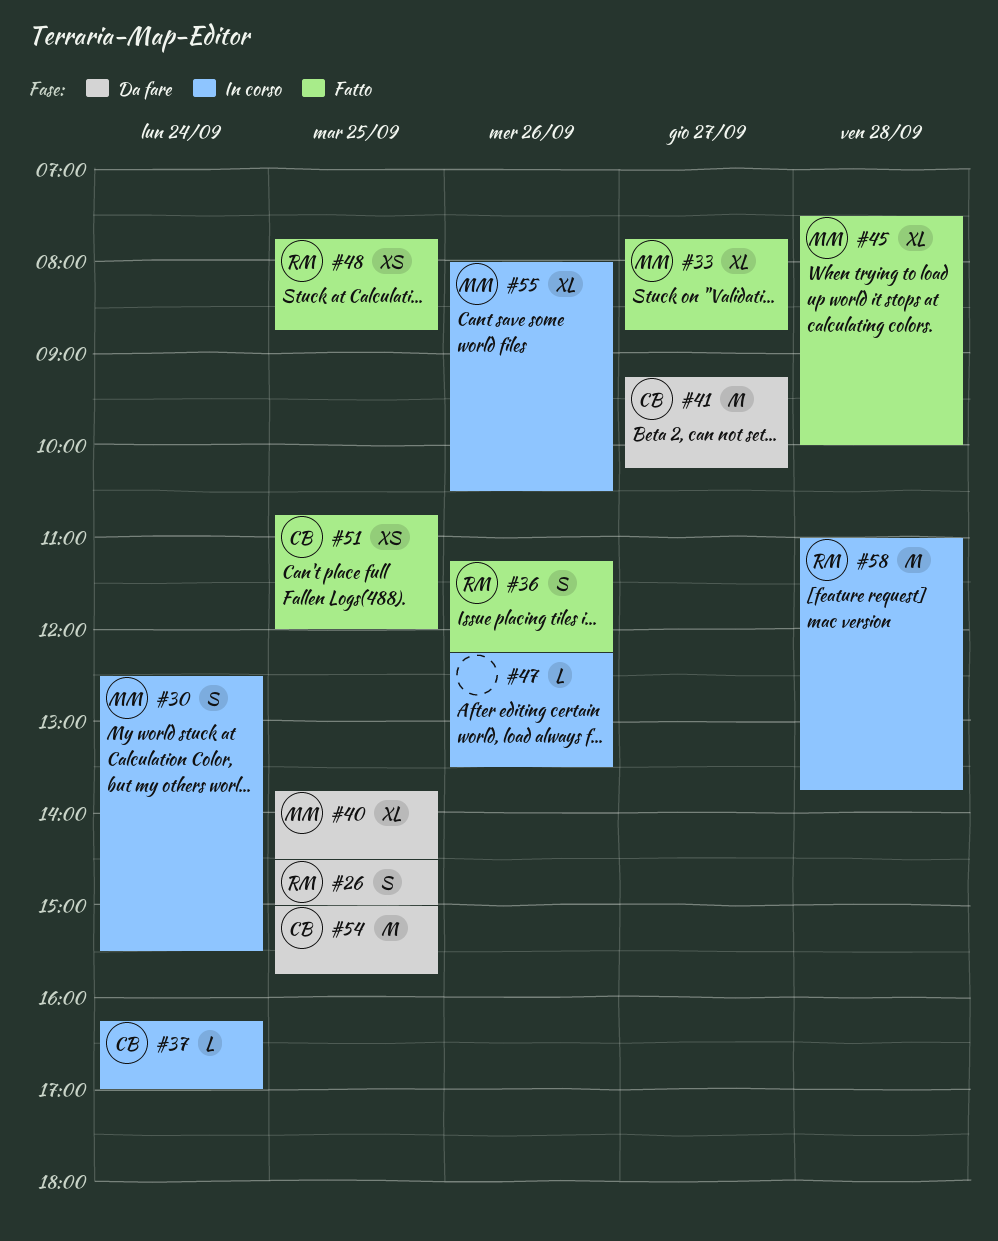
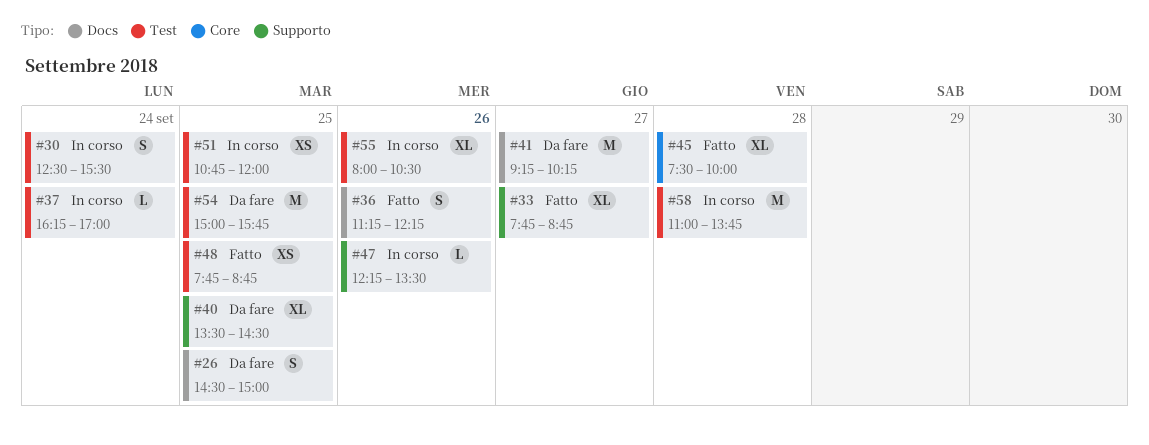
#40, begins: 13:45 -> 13:30
#51, status: Fatto -> In corso

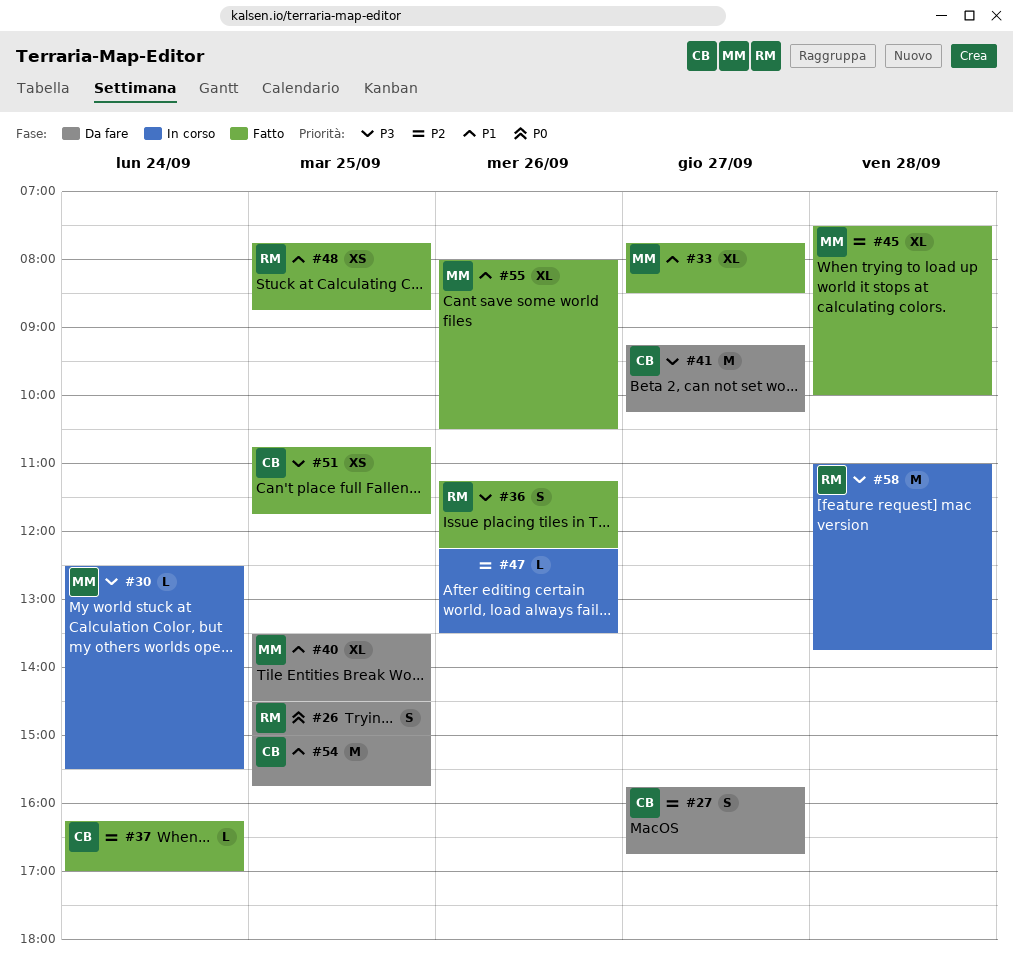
#27: none -> present
#30, estimate: S -> L
#33, ends: 08:45 -> 08:30
#37, status: In corso -> Fatto
#51, status: In corso -> Fatto
#51, ends: 12:00 -> 11:45
#55, status: In corso -> Fatto

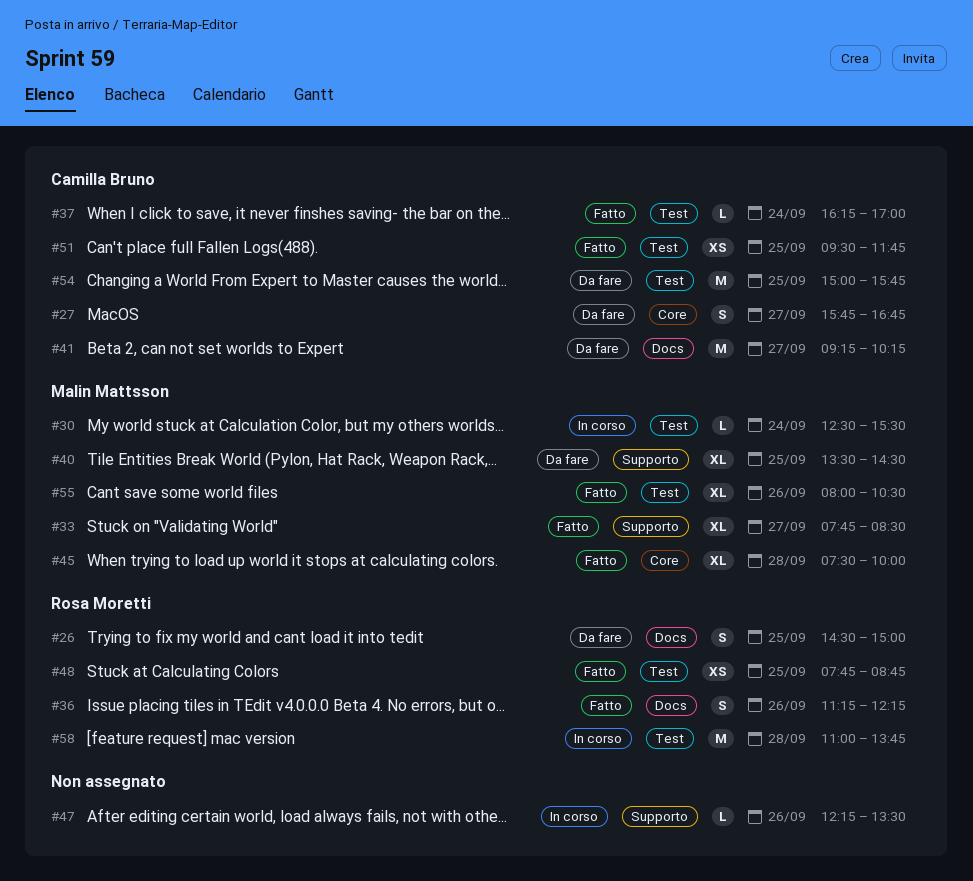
#51, begins: 10:45 -> 09:30

